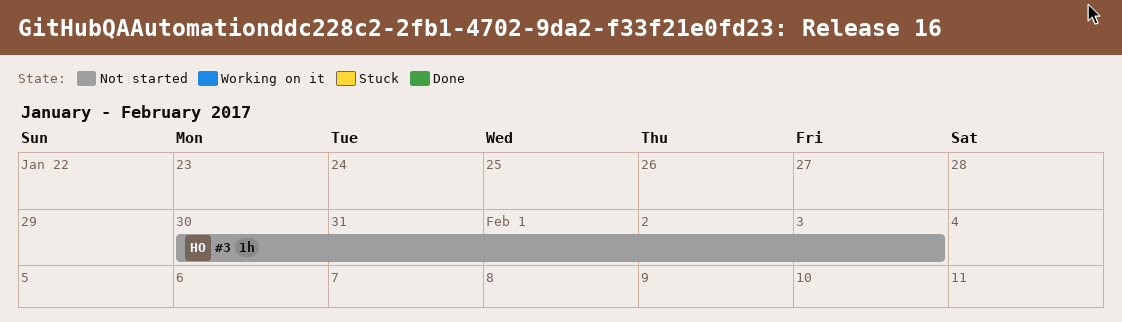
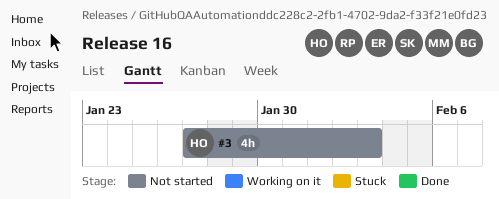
#3, estimate: 1h -> 4h
#3, start: Jan 30 -> Jan 27

